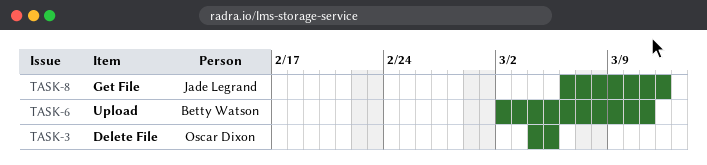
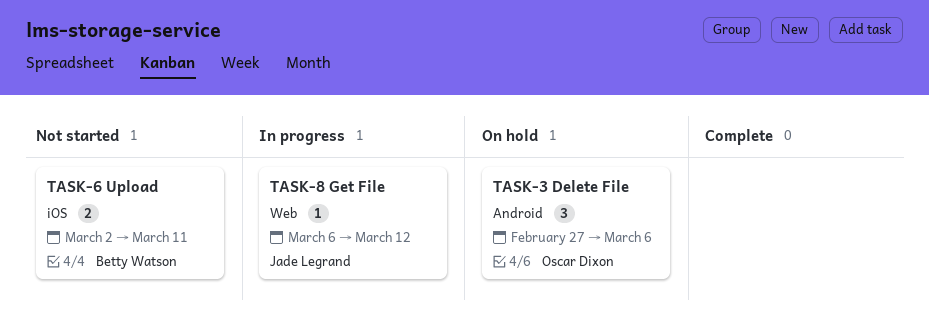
TASK-3, start: Mar 4 -> Feb 27
TASK-3, due: Mar 5 -> Mar 6

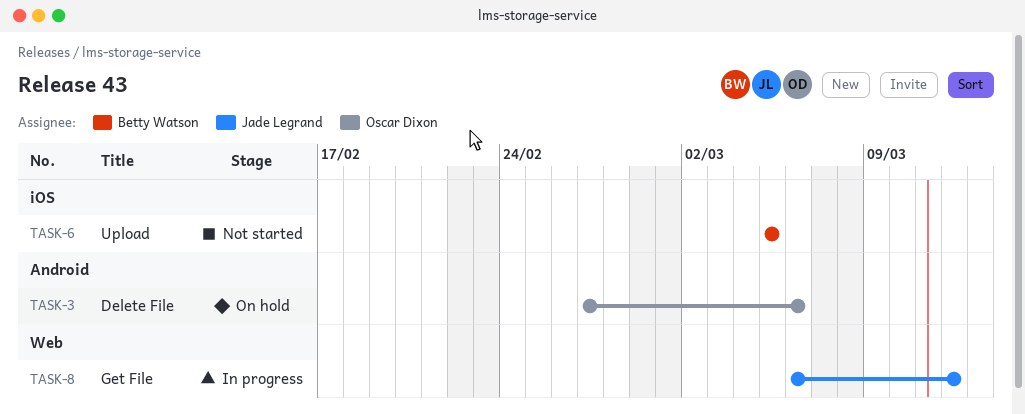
TASK-6, start: Mar 2 -> Mar 5
TASK-6, due: Mar 11 -> Mar 5

